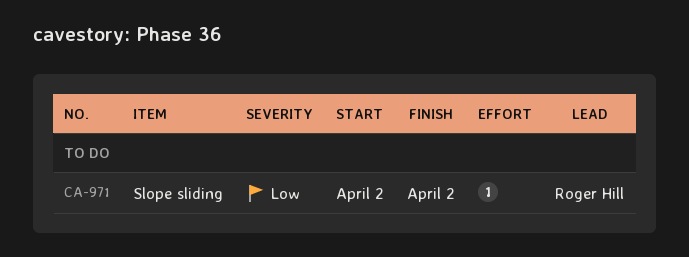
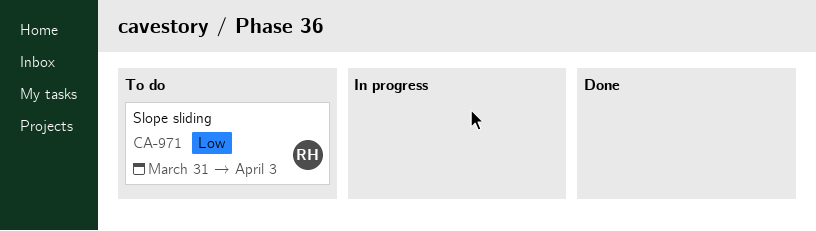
CA-971, start: Apr 2 -> Mar 31
CA-971, due: Apr 2 -> Apr 3

